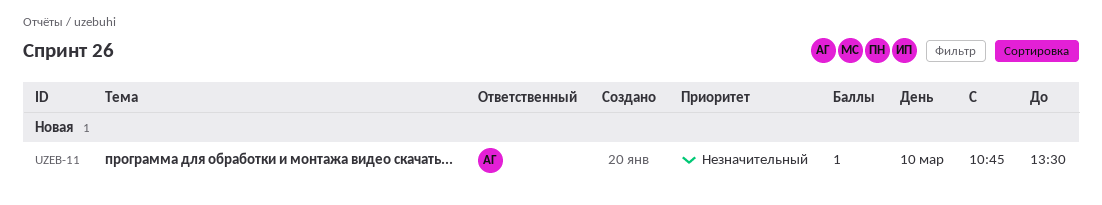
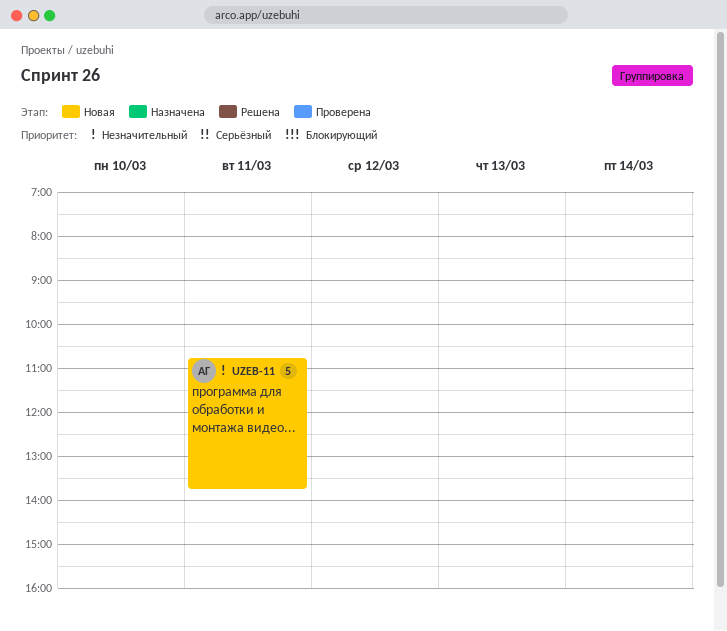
UZEB-11, estimate: 1 -> 5
UZEB-11, day: Mar 10 -> Mar 11
UZEB-11, ends: 13:30 -> 13:45

